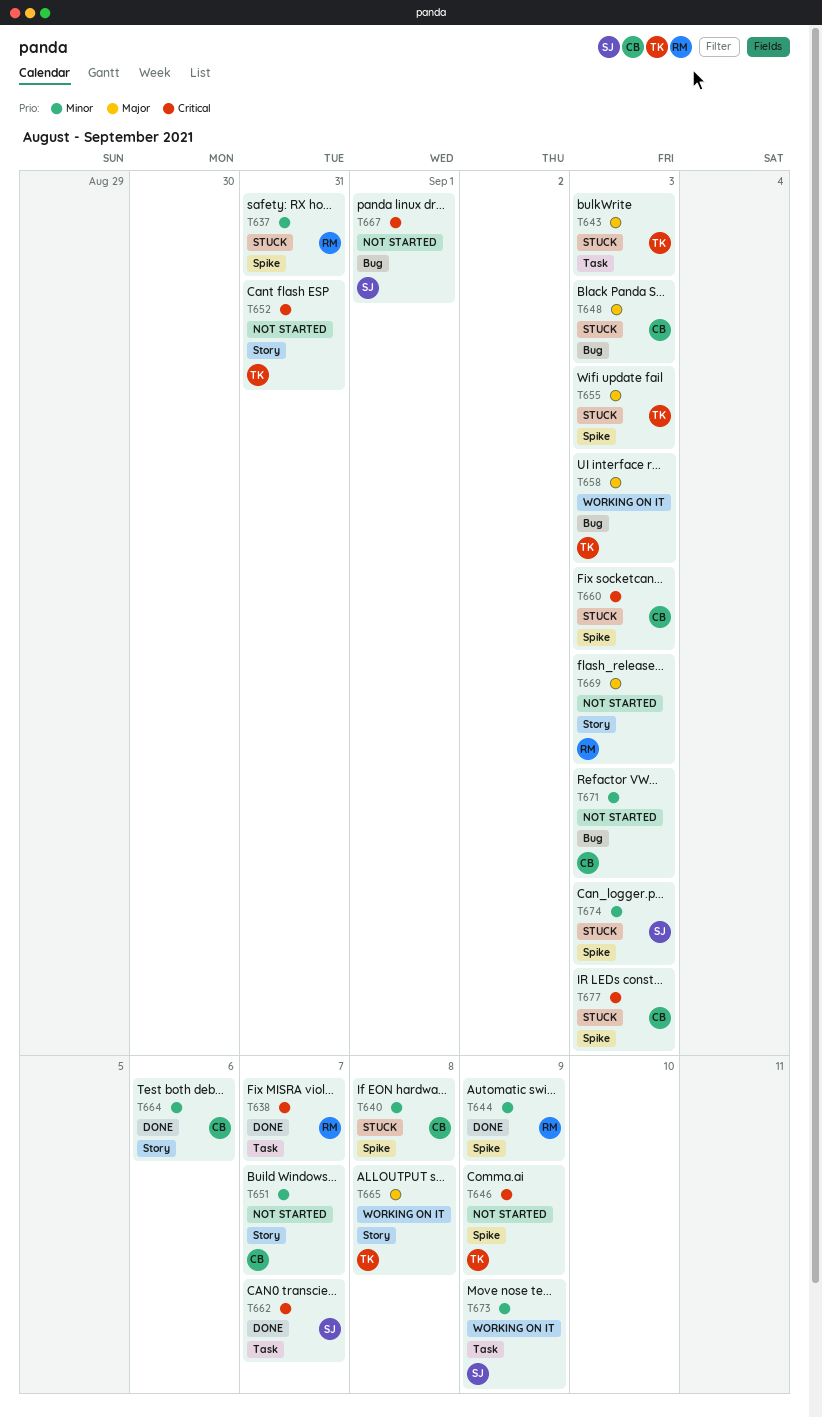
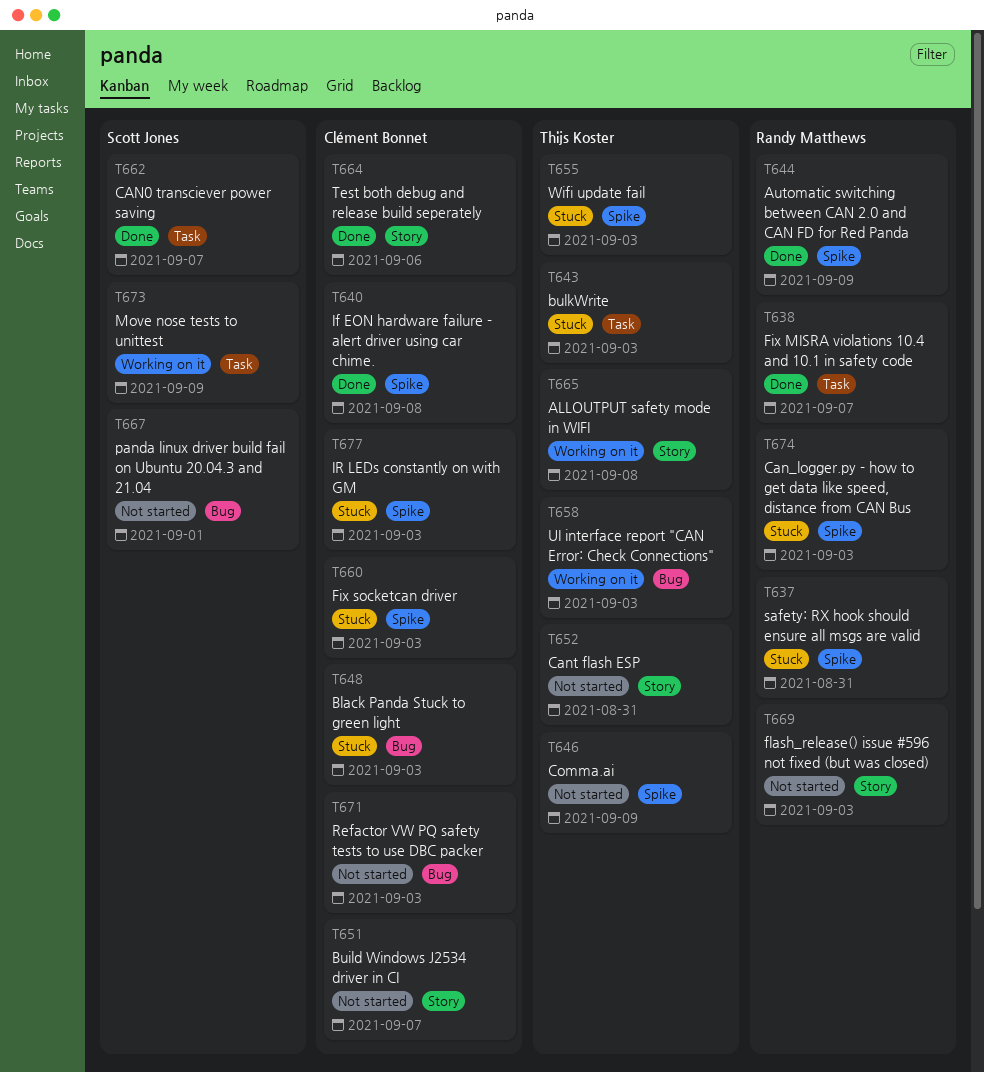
T640, status: Stuck -> Done
T674, owner: Scott Jones -> Randy Matthews

